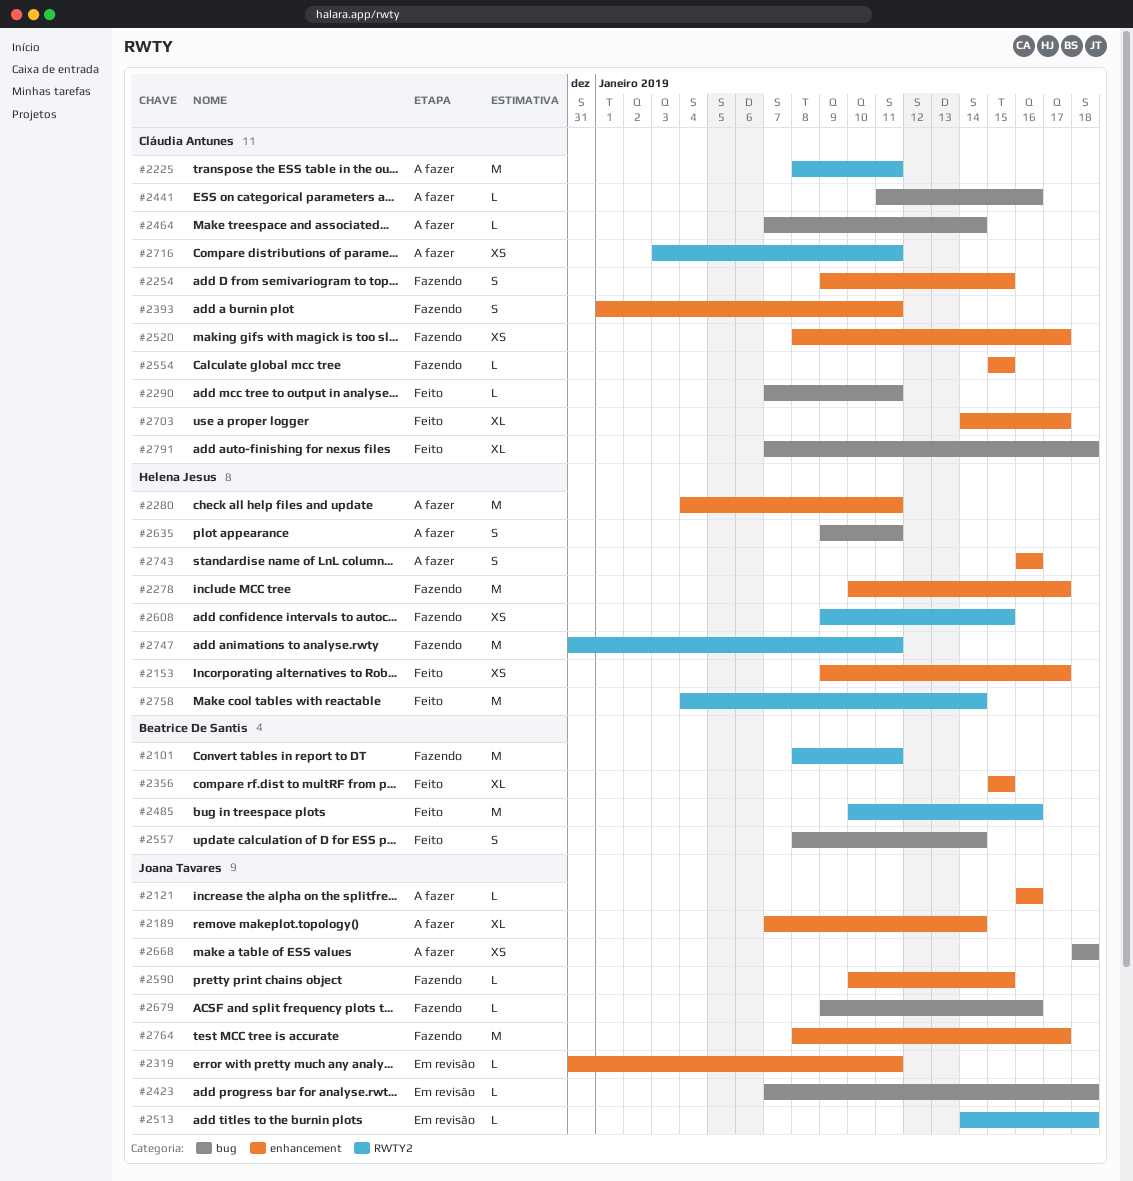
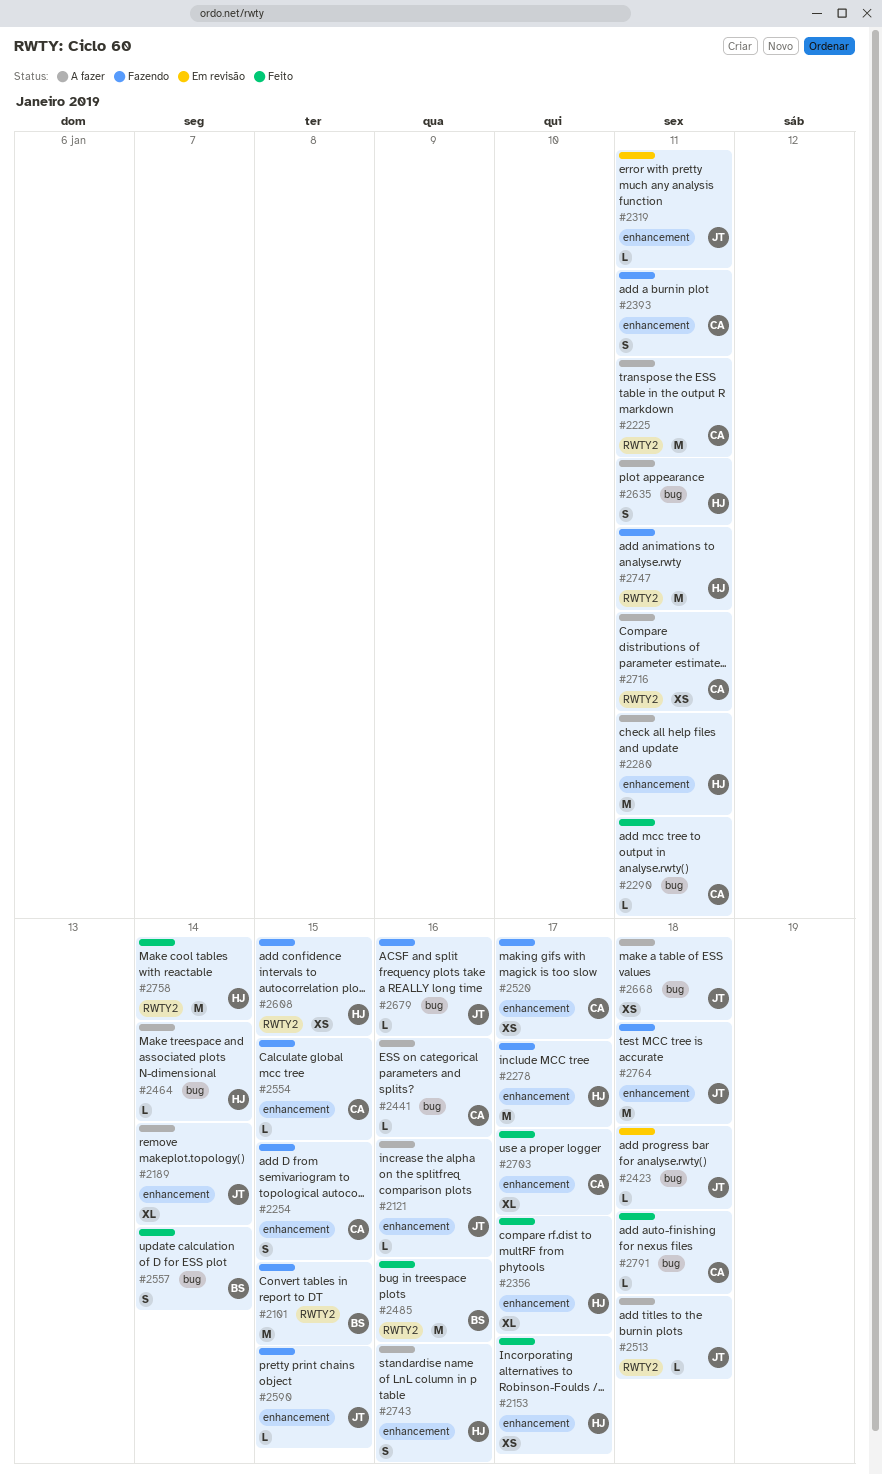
#2101, due: Jan 11 -> Jan 15
#2356, owner: Beatrice De Santis -> Helena Jesus
#2356, due: Jan 15 -> Jan 17
#2464, owner: Cláudia Antunes -> Helena Jesus
#2513, status: Em revisão -> A fazer
#2764, due: Jan 17 -> Jan 18
#2791, estimate: XL -> L

